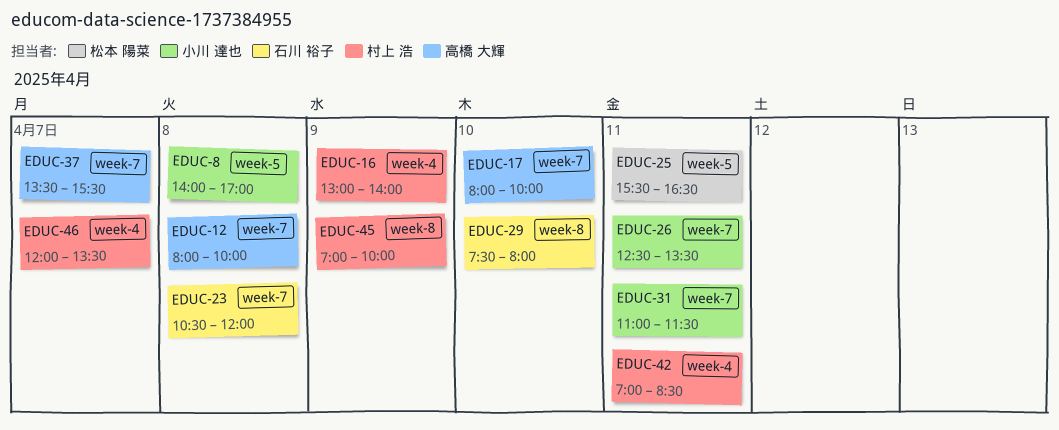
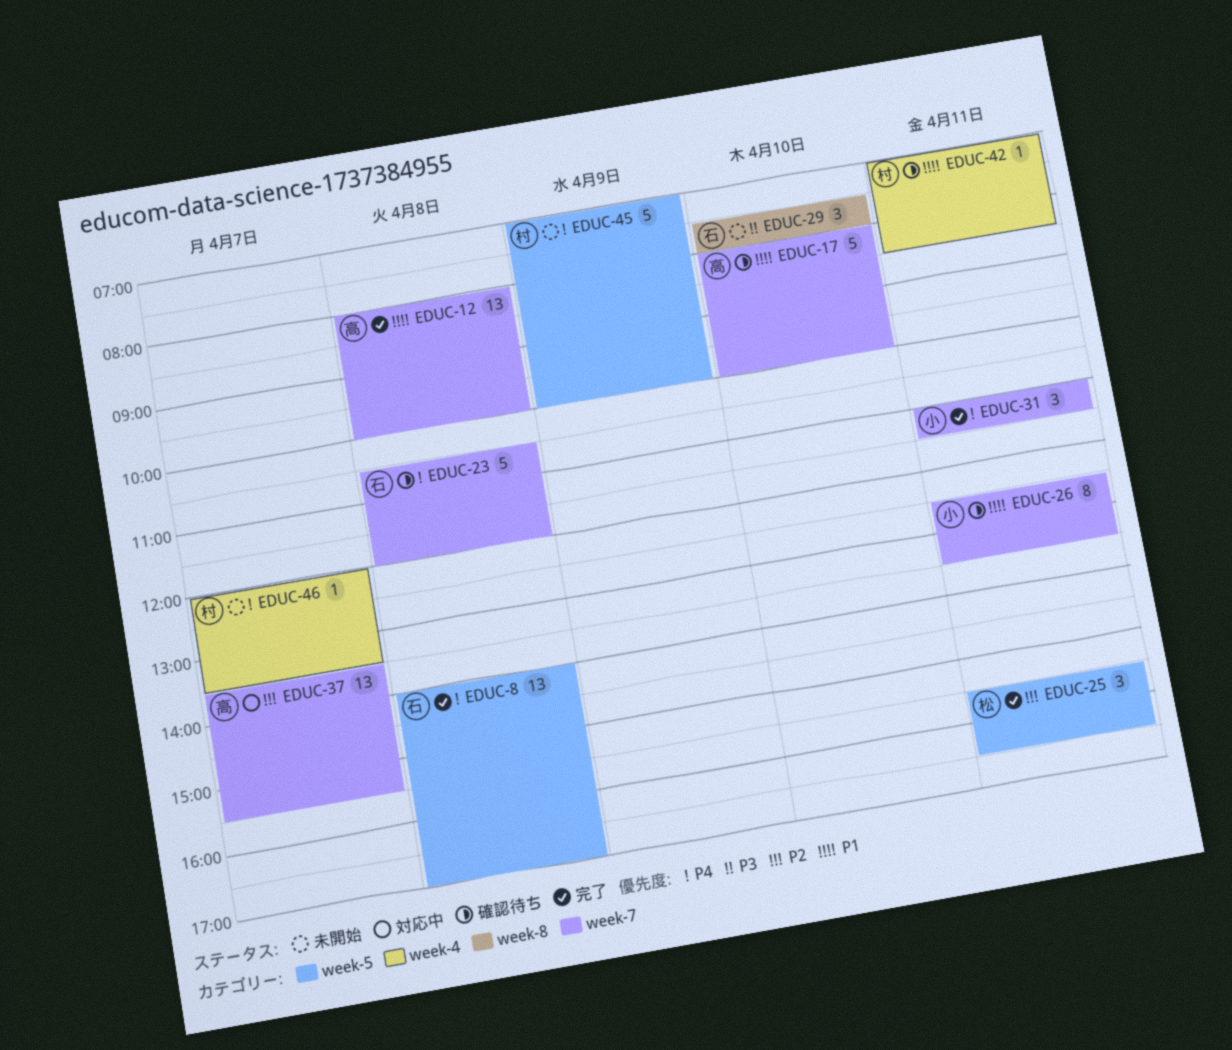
EDUC-8, owner: 小川 達也 -> 石川 裕子
EDUC-16: present -> none
EDUC-45, label: week-8 -> week-5

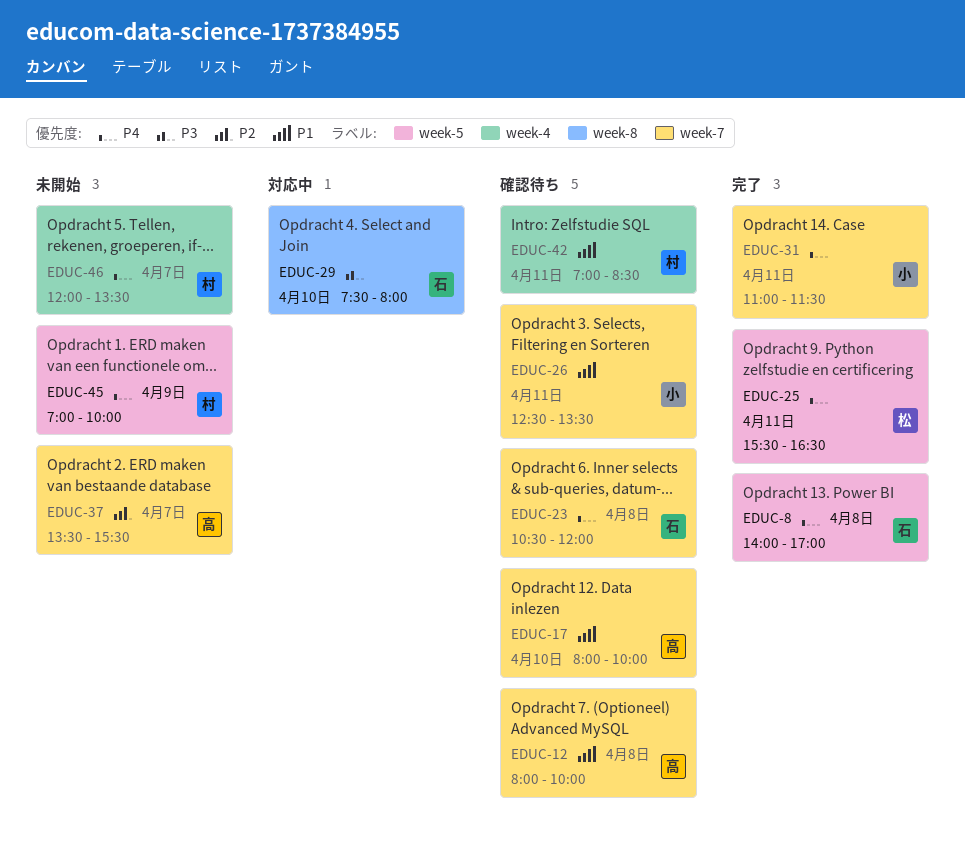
EDUC-12, status: 完了 -> 確認待ち
EDUC-25, priority: P2 -> P4
EDUC-29, status: 未開始 -> 対応中
EDUC-37, status: 対応中 -> 未開始

